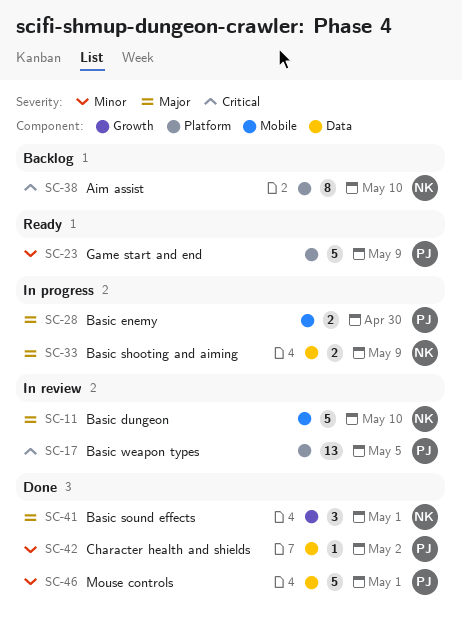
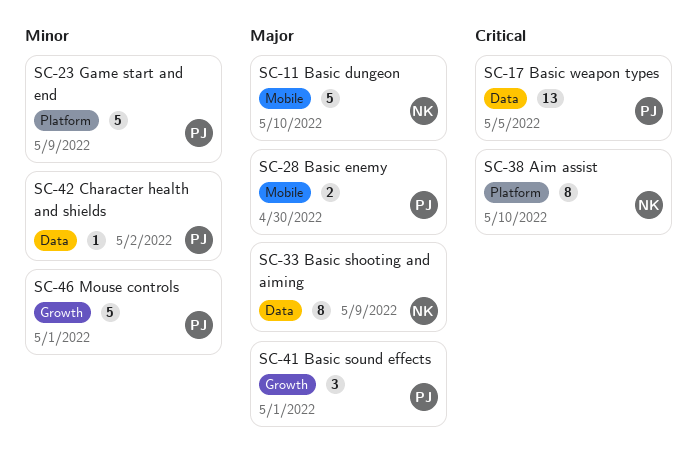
SC-17, label: Platform -> Data
SC-33, estimate: 2 -> 8
SC-41, owner: NK -> PJ
SC-46, label: Data -> Growth

